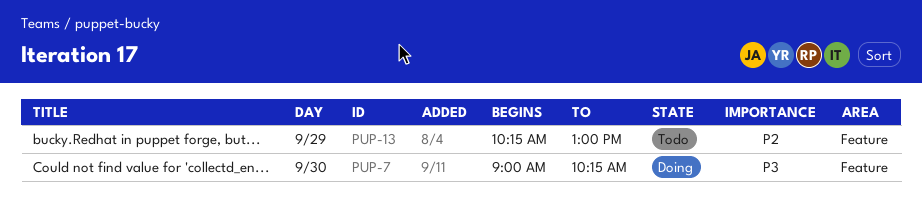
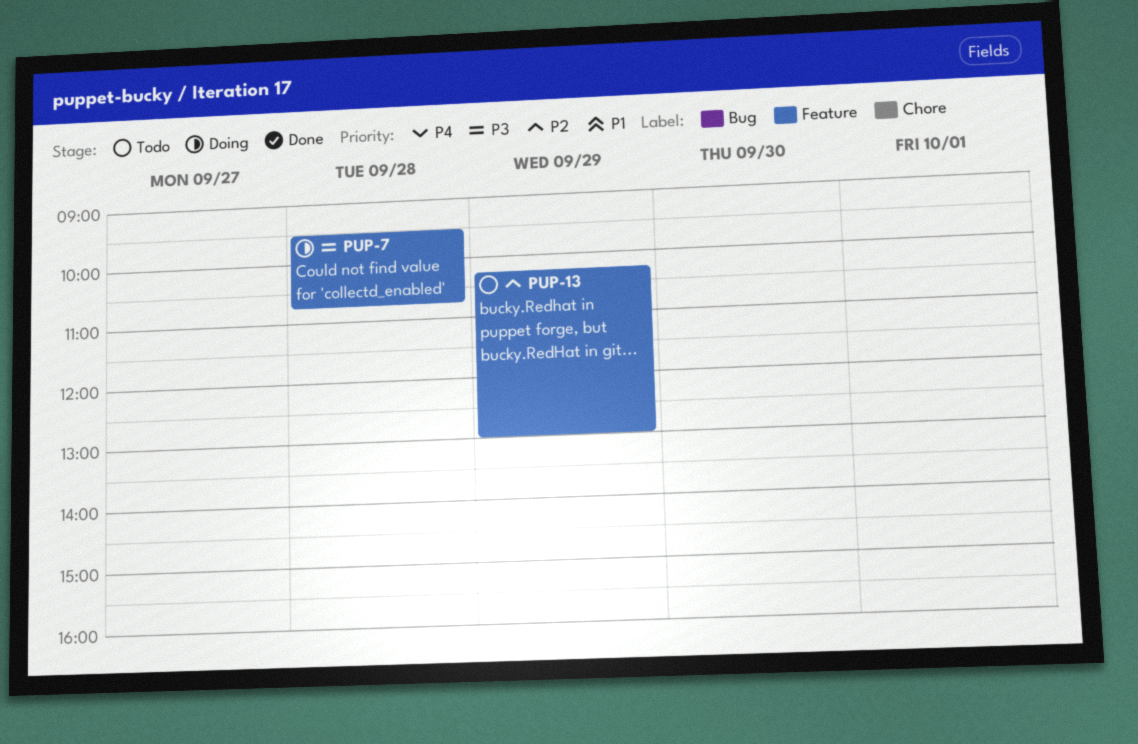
PUP-7, day: Sep 30 -> Sep 28
PUP-7, begins: 09:00 -> 09:30
PUP-7, ends: 10:15 -> 10:45

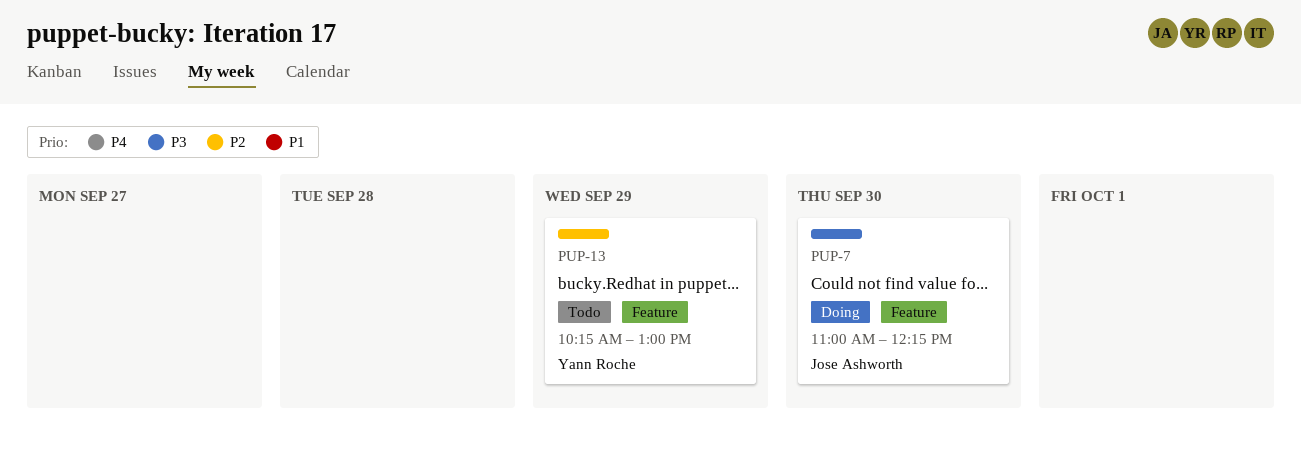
PUP-7, day: Sep 28 -> Sep 30
PUP-7, begins: 09:30 -> 11:00
PUP-7, ends: 10:45 -> 12:15

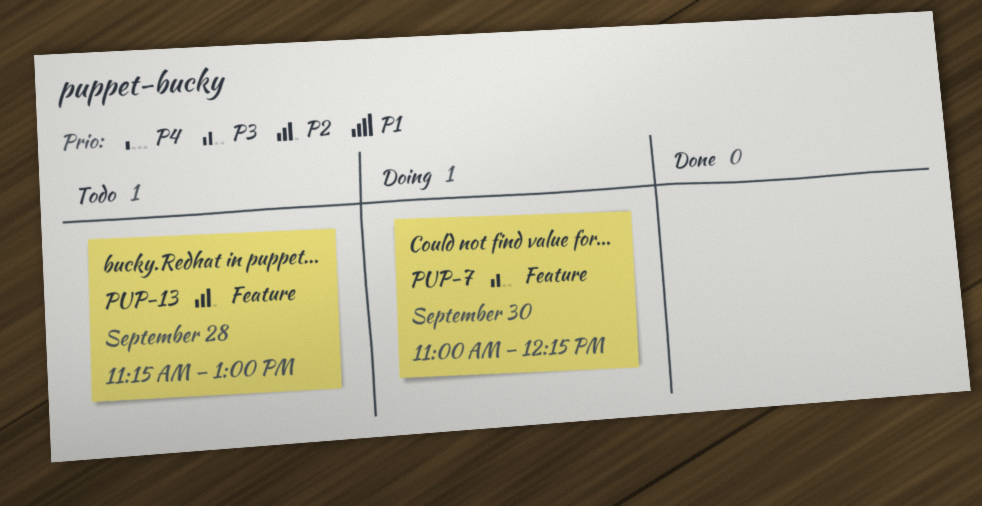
PUP-13, day: Sep 29 -> Sep 28
PUP-13, begins: 10:15 -> 11:15

